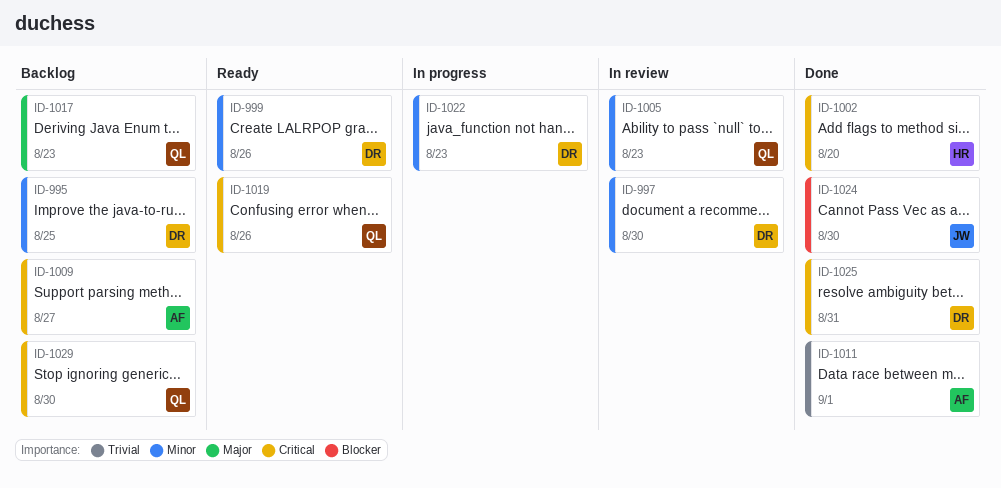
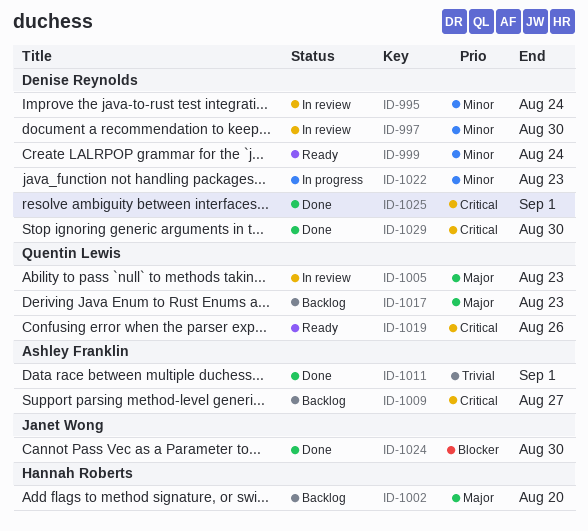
ID-995, status: Backlog -> In review
ID-995, due: Aug 25 -> Aug 24
ID-999, due: Aug 26 -> Aug 24
ID-1002, status: Done -> Backlog
ID-1002, priority: Critical -> Major
ID-1005, priority: Minor -> Major
ID-1025, due: Aug 31 -> Sep 1
ID-1029, status: Backlog -> Done
ID-1029, owner: Quentin Lewis -> Denise Reynolds

